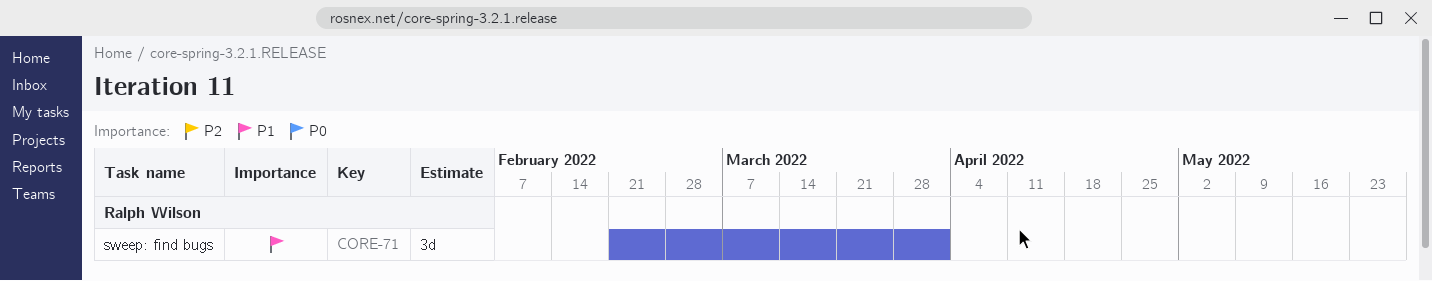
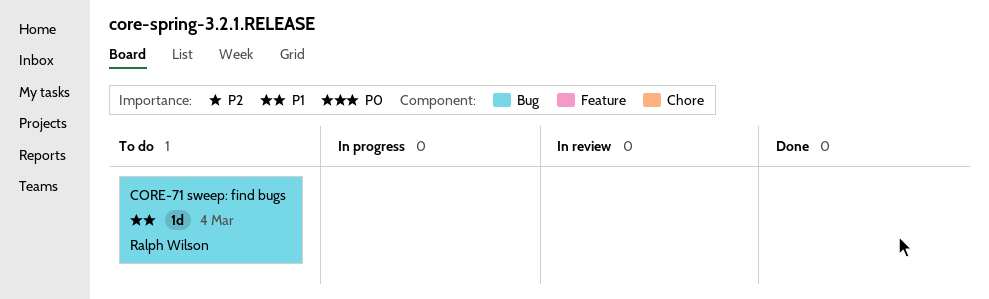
CORE-71, estimate: 3d -> 1d
CORE-71, due: Apr 1 -> Mar 4

